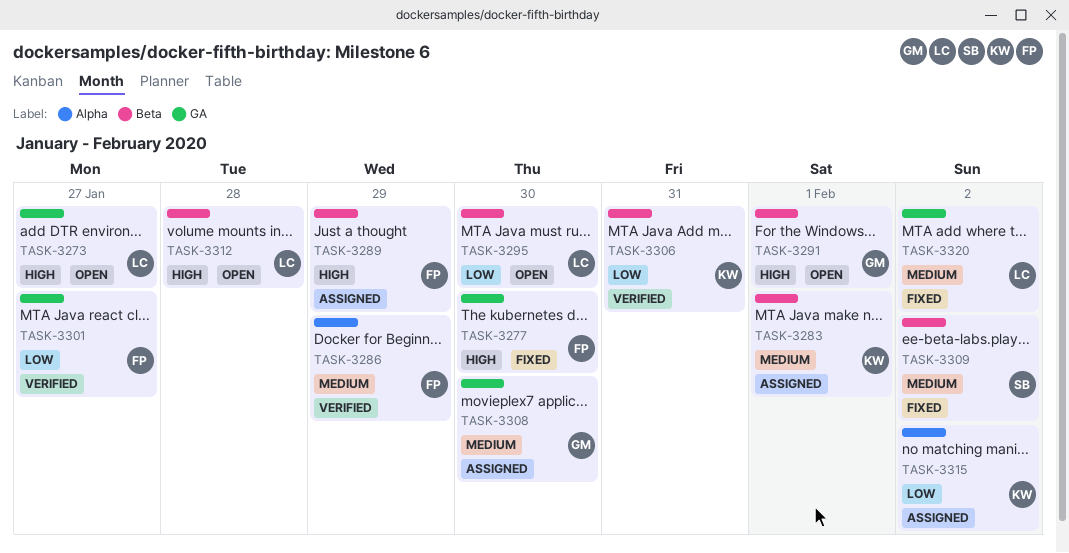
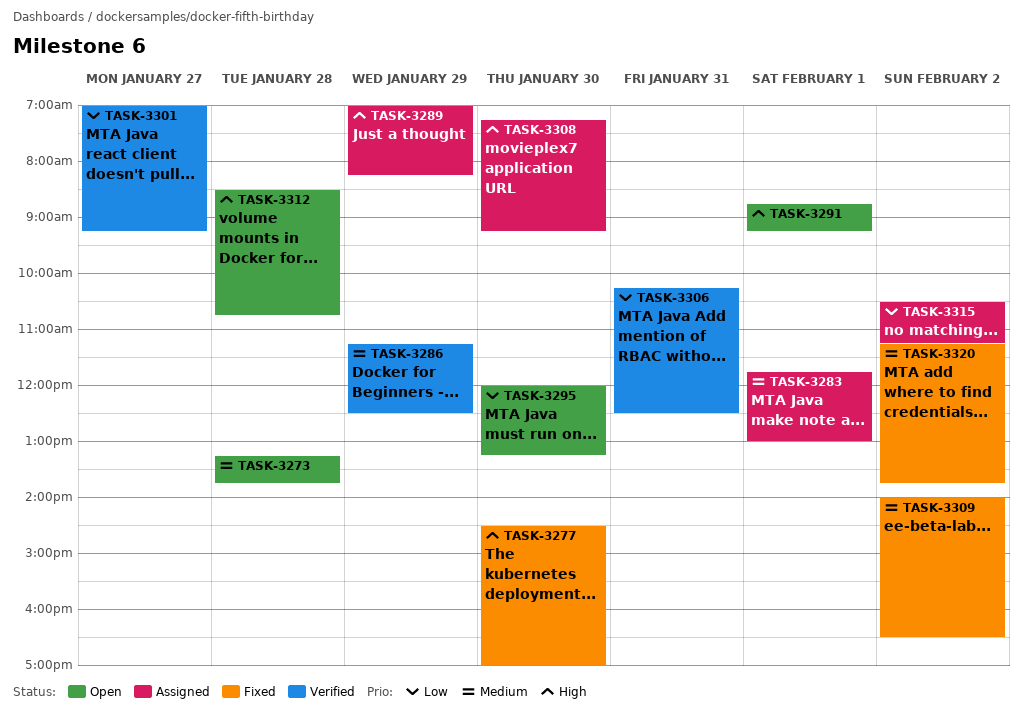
TASK-3273, priority: High -> Medium
TASK-3273, day: Jan 27 -> Jan 28
TASK-3308, priority: Medium -> High

